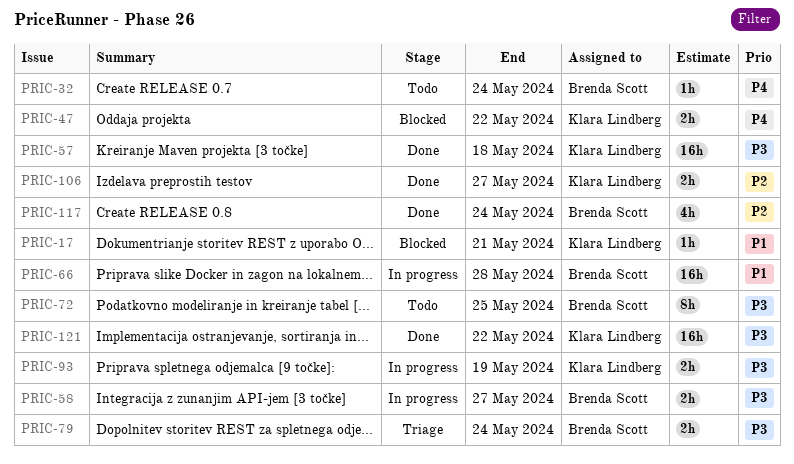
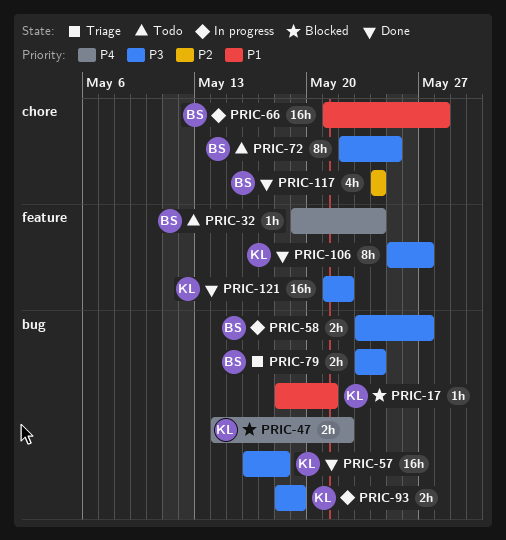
PRIC-106, priority: P2 -> P3
PRIC-106, estimate: 2h -> 8h

